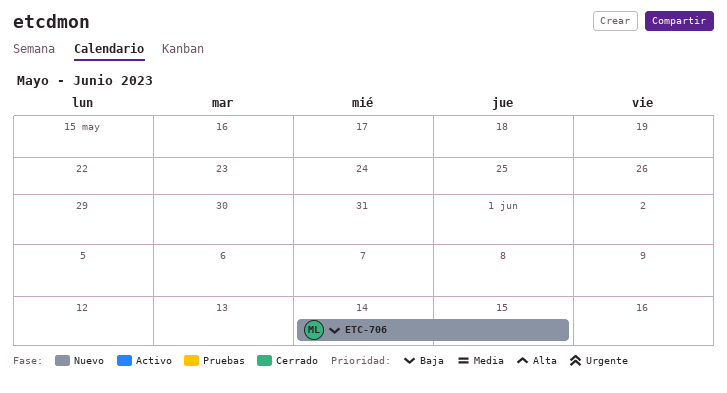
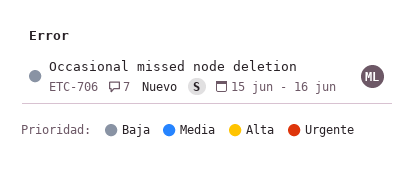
ETC-706, start: Jun 14 -> Jun 15
ETC-706, due: Jun 15 -> Jun 16

